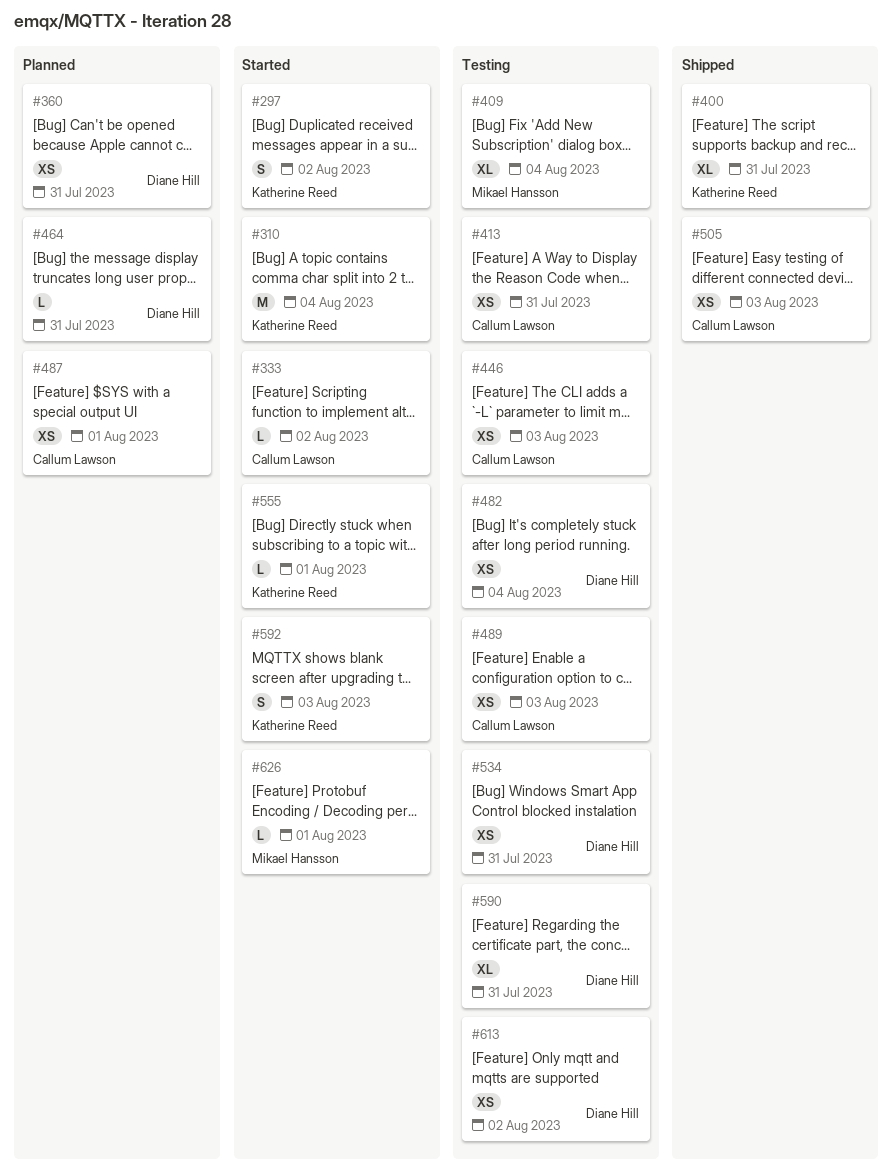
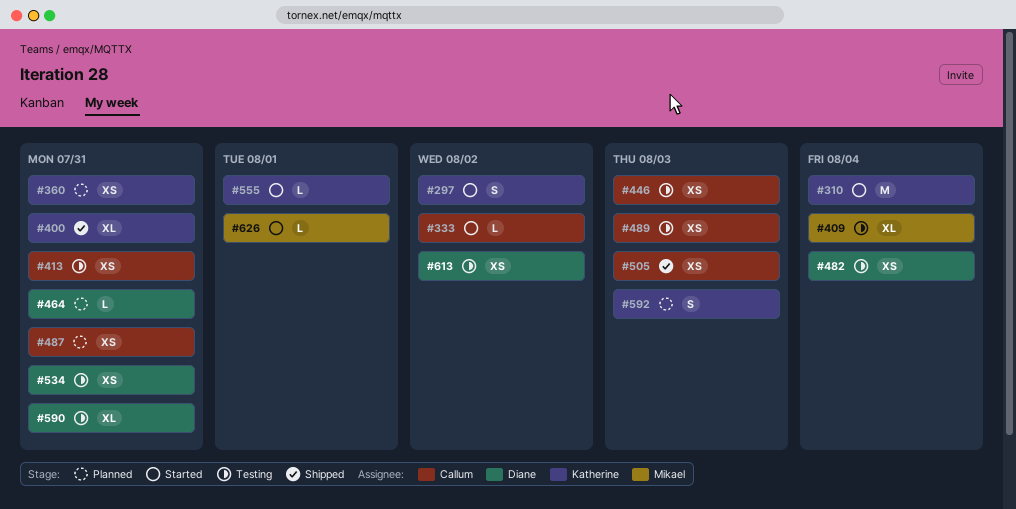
#360, owner: Diane Hill -> Katherine Reed
#487, due: Aug 1 -> Jul 31
#592, status: Started -> Planned

